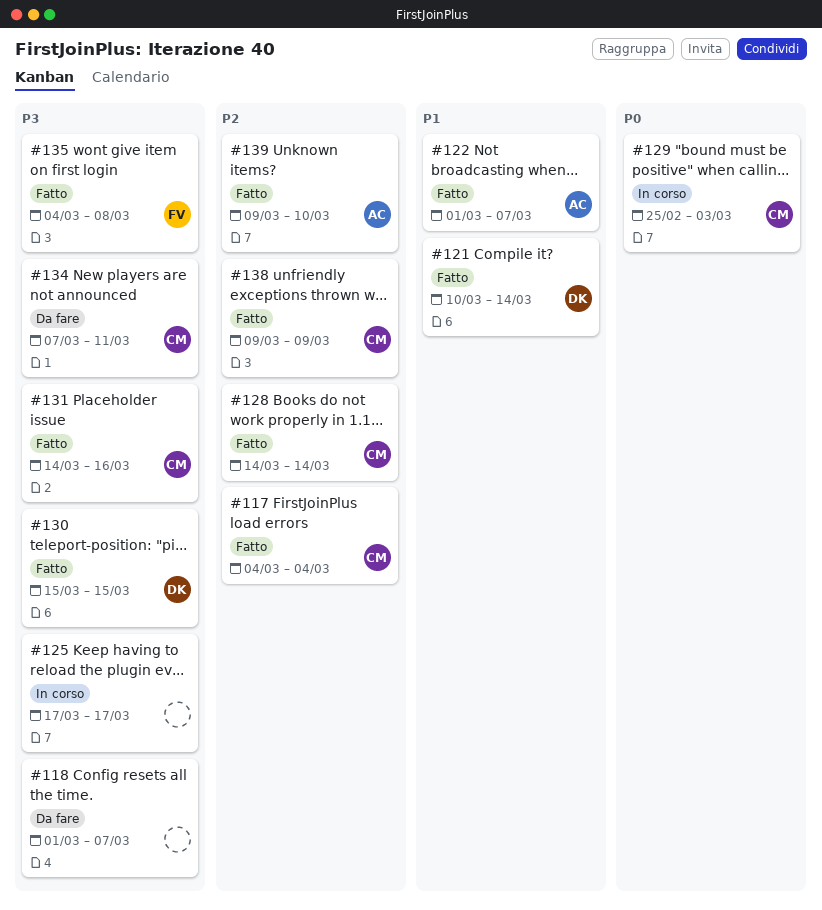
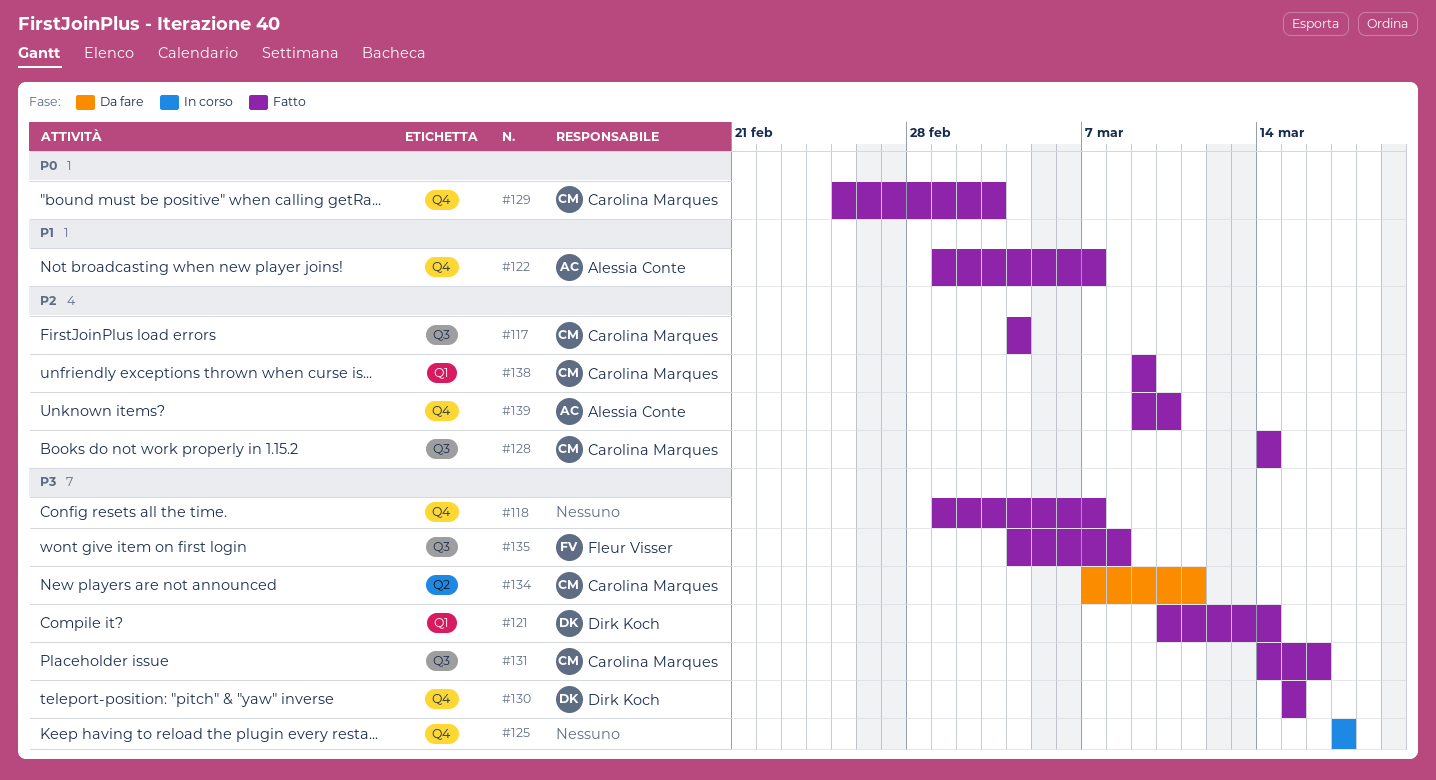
#118, status: Da fare -> Fatto
#121, priority: P1 -> P3
#129, status: In corso -> Fatto

